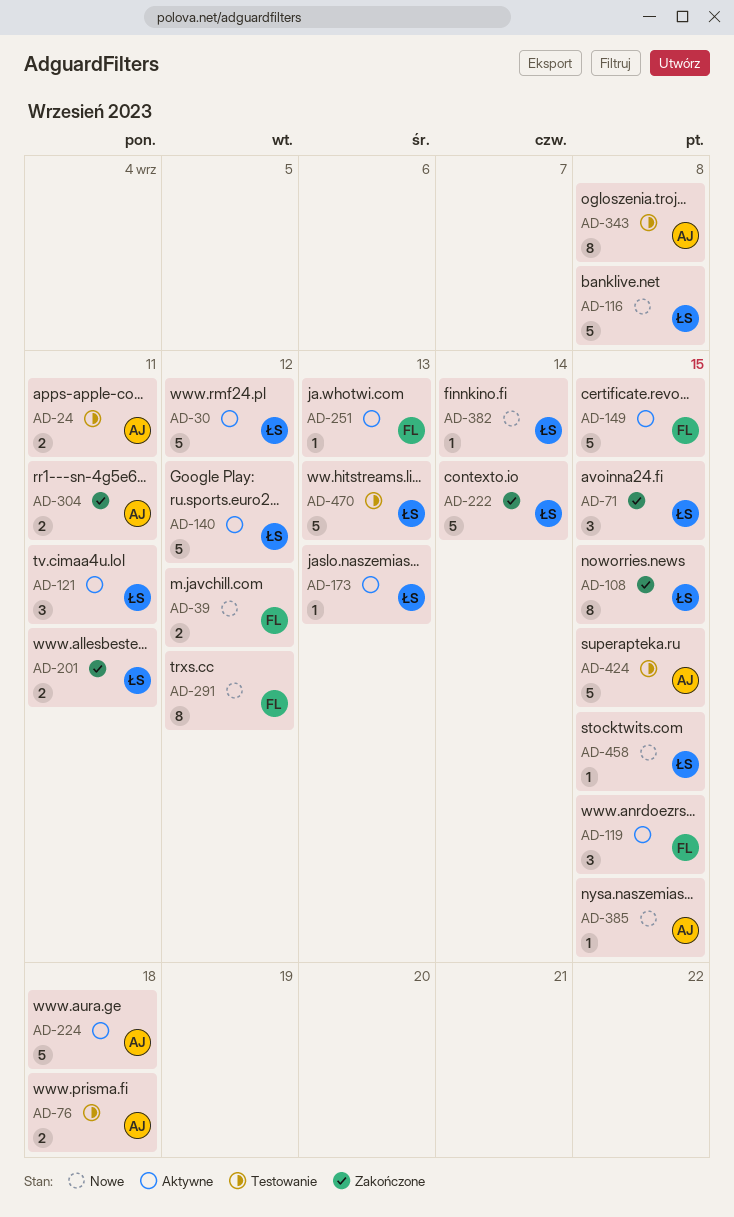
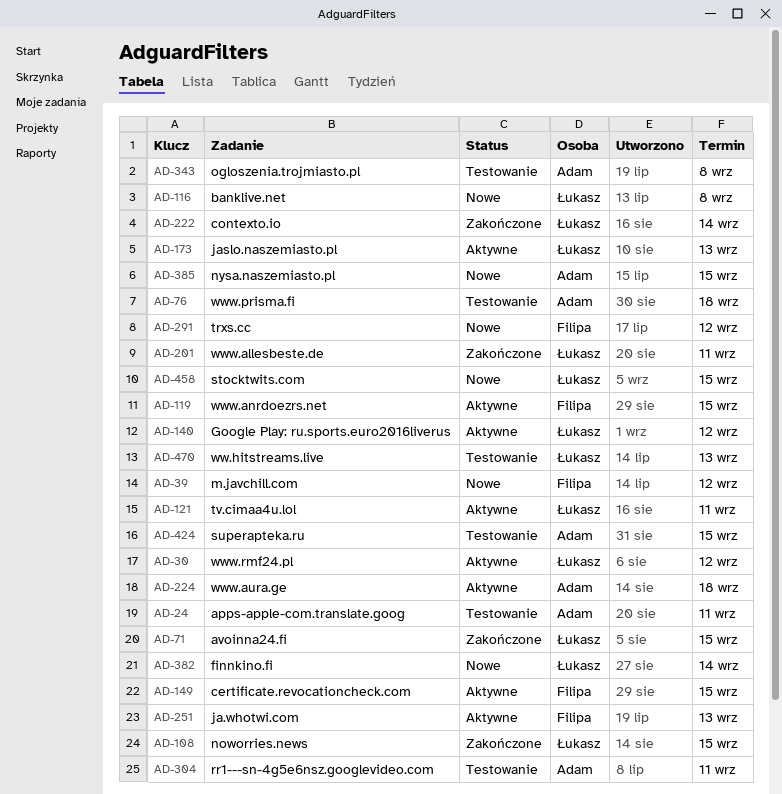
AD-304, status: Zakończone -> Testowanie

